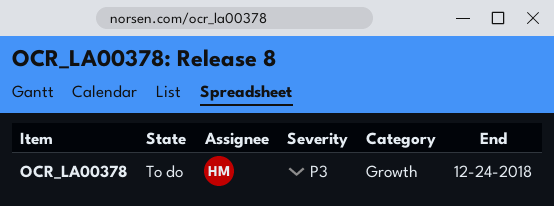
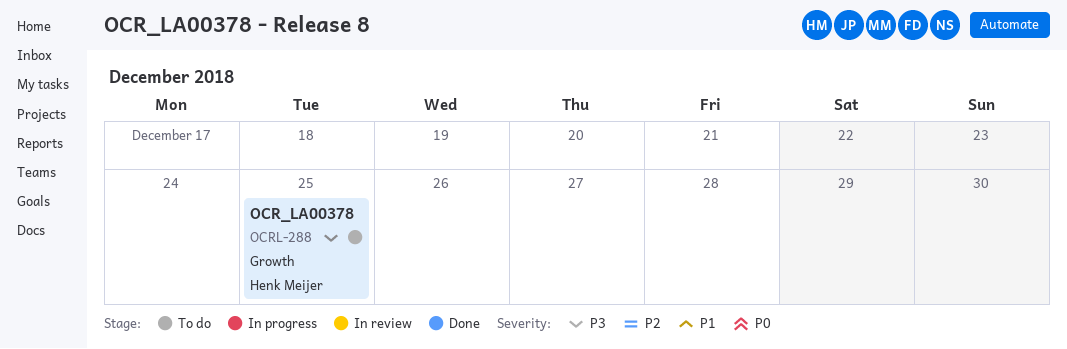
OCR_LA00378, due: Dec 24 -> Dec 25

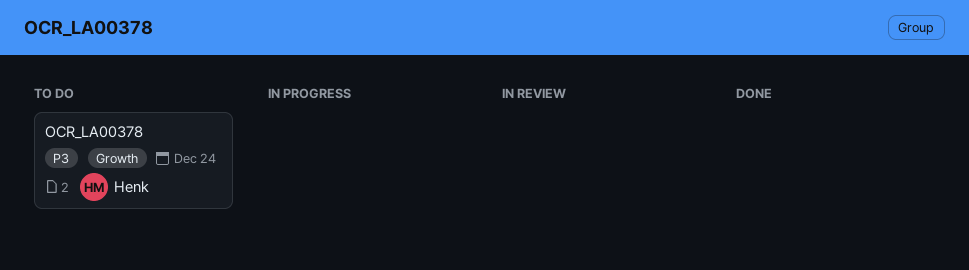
OCR_LA00378, due: Dec 25 -> Dec 24

